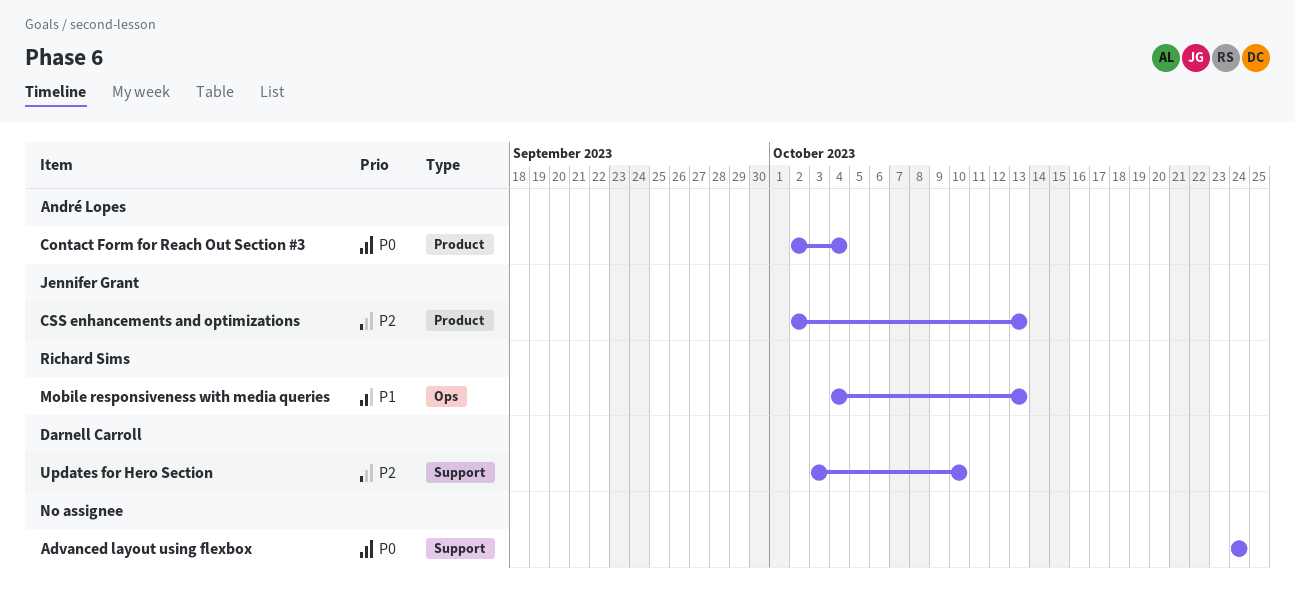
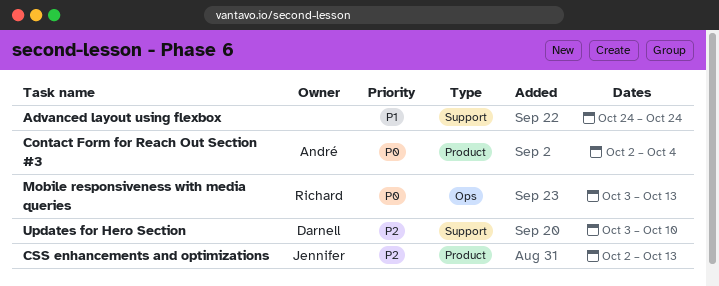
Advanced layout using flexbox, priority: P0 -> P1
Mobile responsiveness with media queries, priority: P1 -> P0
Mobile responsiveness with media queries, start: Oct 4 -> Oct 3

